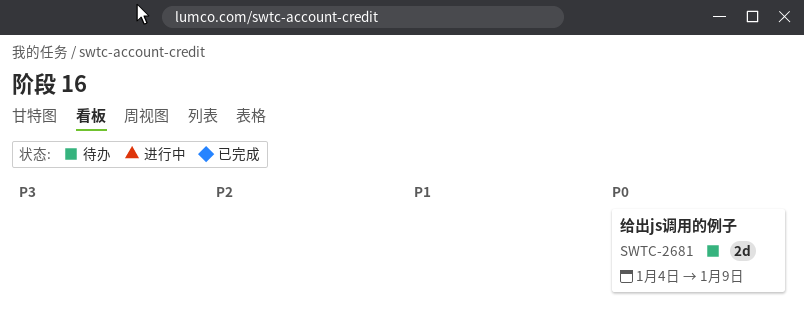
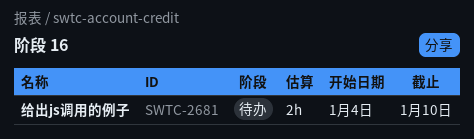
SWTC-2681, estimate: 2d -> 2h
SWTC-2681, due: Jan 9 -> Jan 10

